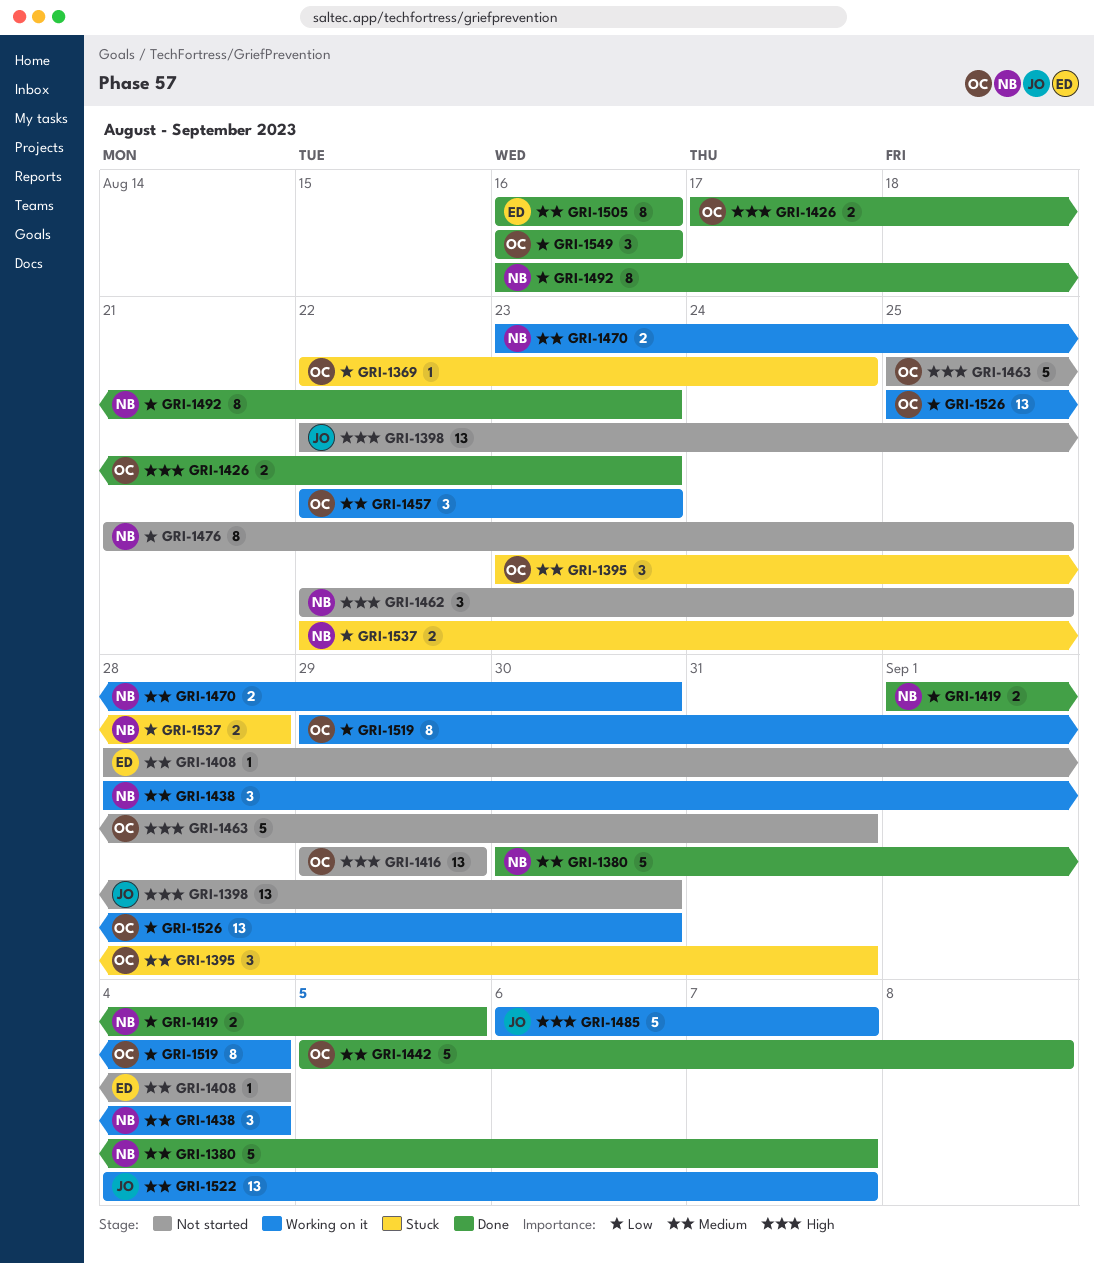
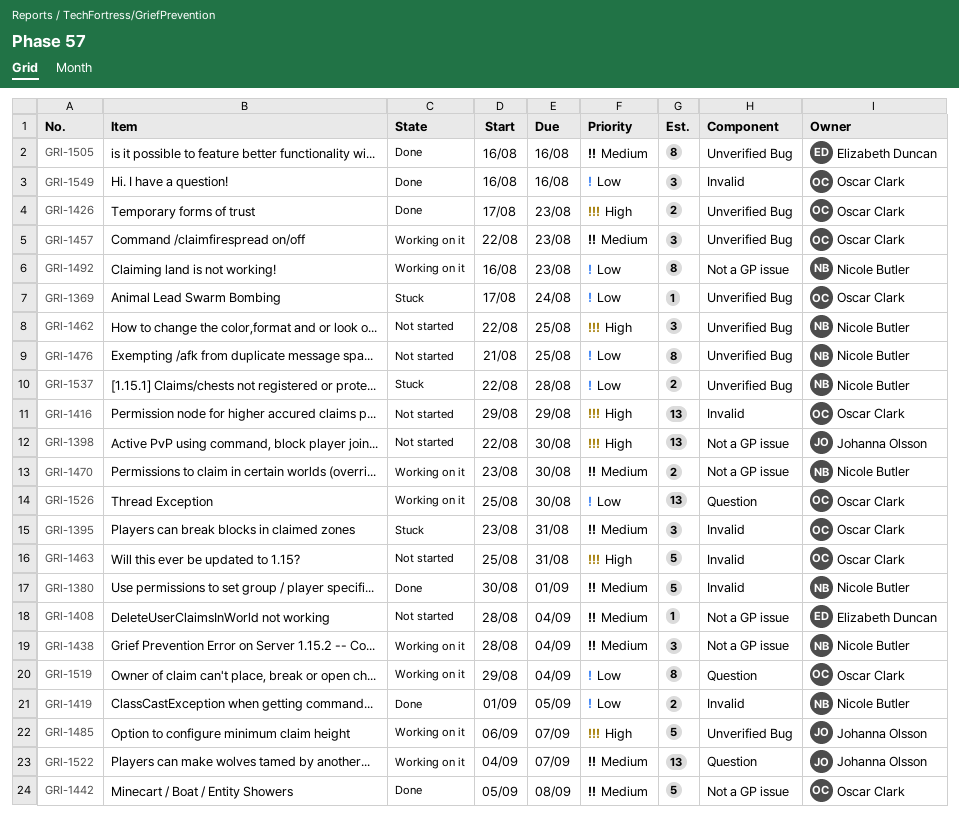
GRI-1369, start: Aug 22 -> Aug 17
GRI-1380, due: Sep 7 -> Sep 1
GRI-1492, status: Done -> Working on it

